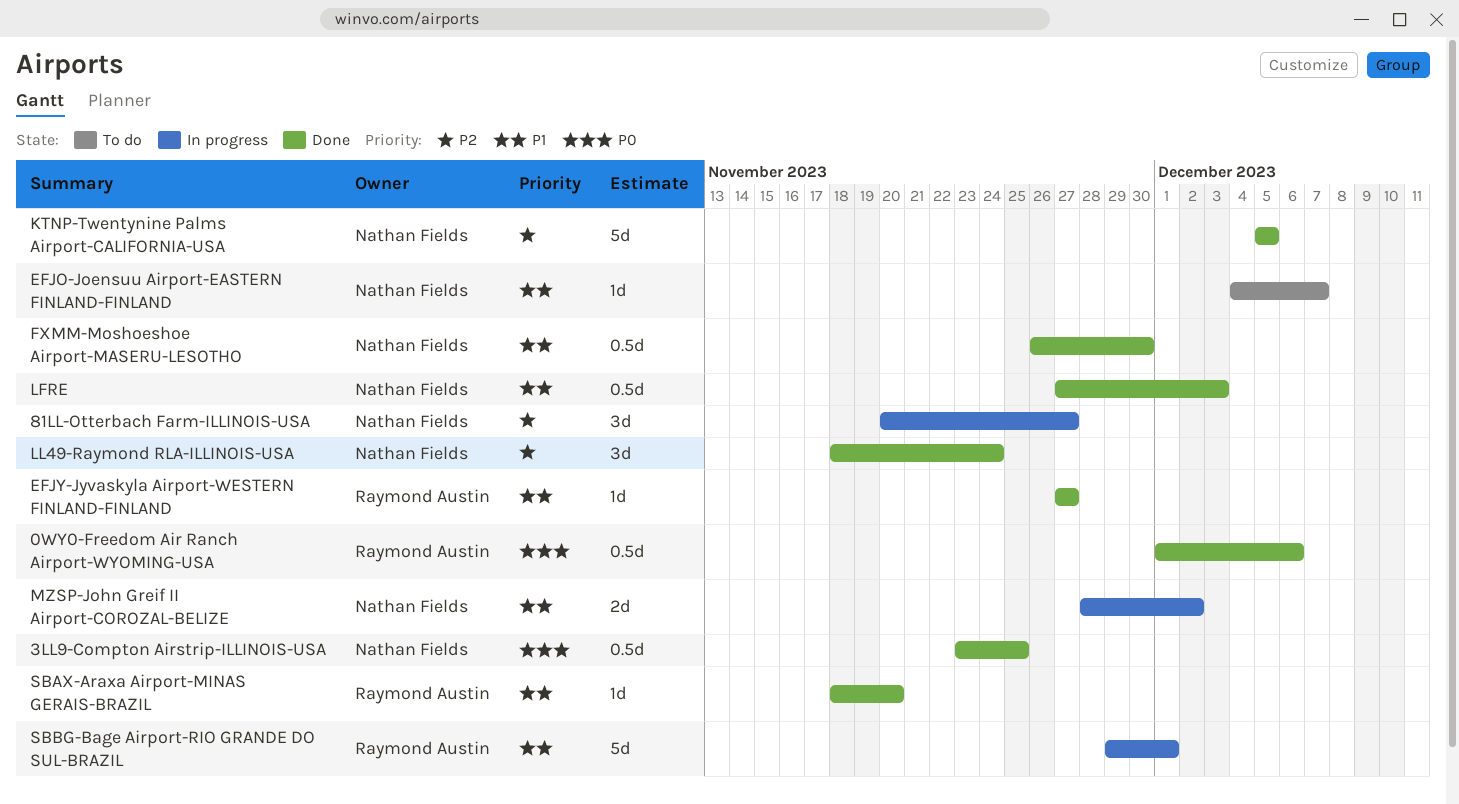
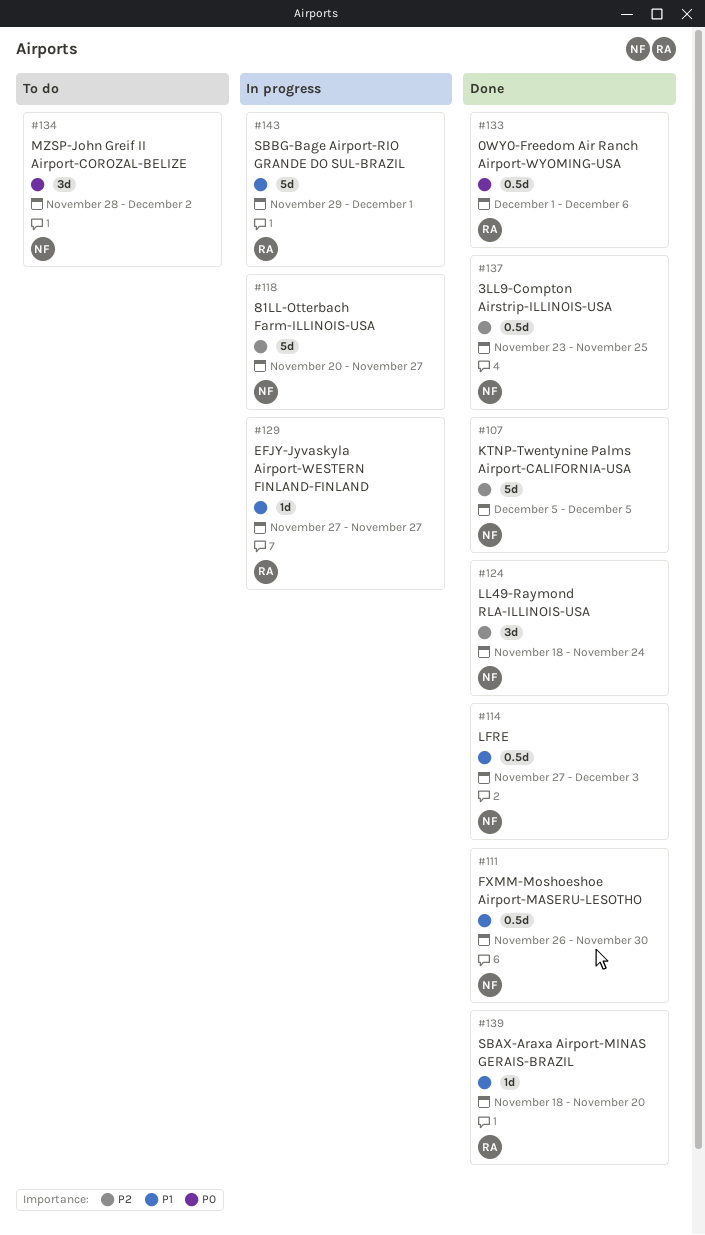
3LL9-Compton Airstrip-ILLINOIS-USA, priority: P0 -> P2
81LL-Otterbach Farm-ILLINOIS-USA, estimate: 3d -> 5d
EFJO-Joensuu Airport-EASTERN FINLAND-FINLAND: present -> none
EFJY-Jyvaskyla Airport-WESTERN FINLAND-FINLAND, status: Done -> In progress
MZSP-John Greif II Airport-COROZAL-BELIZE, status: In progress -> To do
MZSP-John Greif II Airport-COROZAL-BELIZE, priority: P1 -> P0
MZSP-John Greif II Airport-COROZAL-BELIZE, estimate: 2d -> 3d

